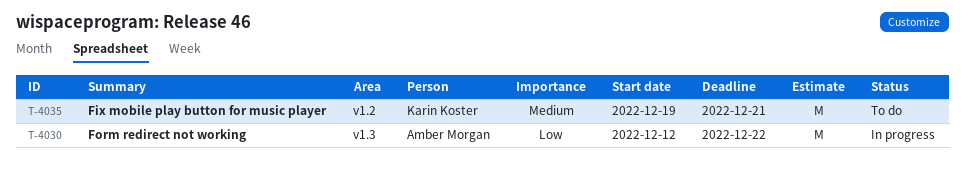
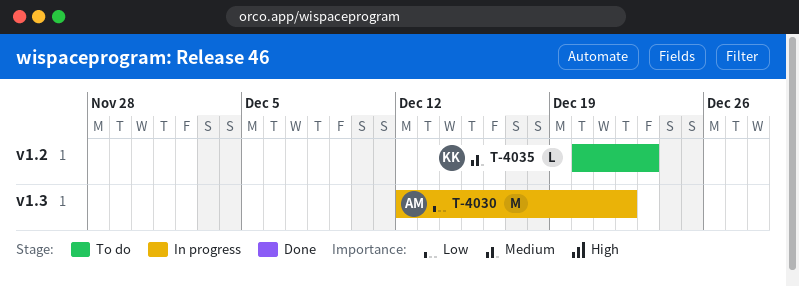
T-4035, estimate: M -> L
T-4035, start: Dec 19 -> Dec 20
T-4035, due: Dec 21 -> Dec 23

